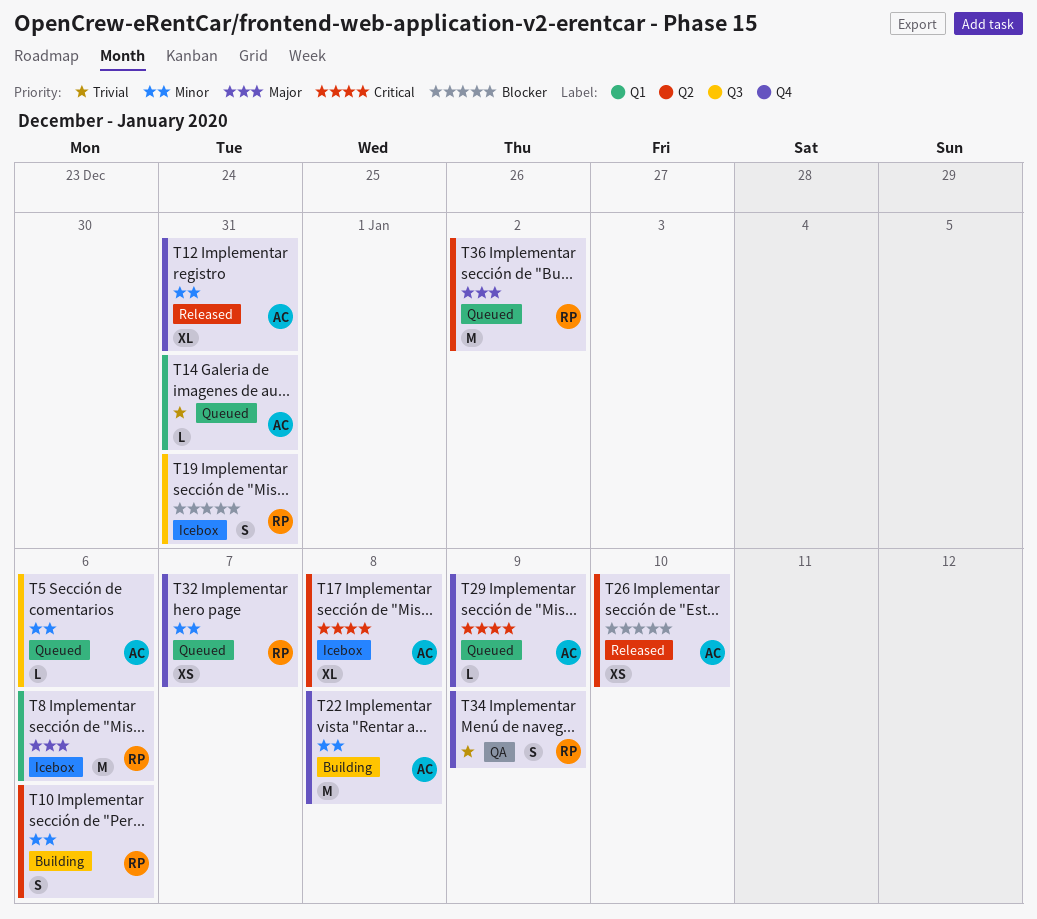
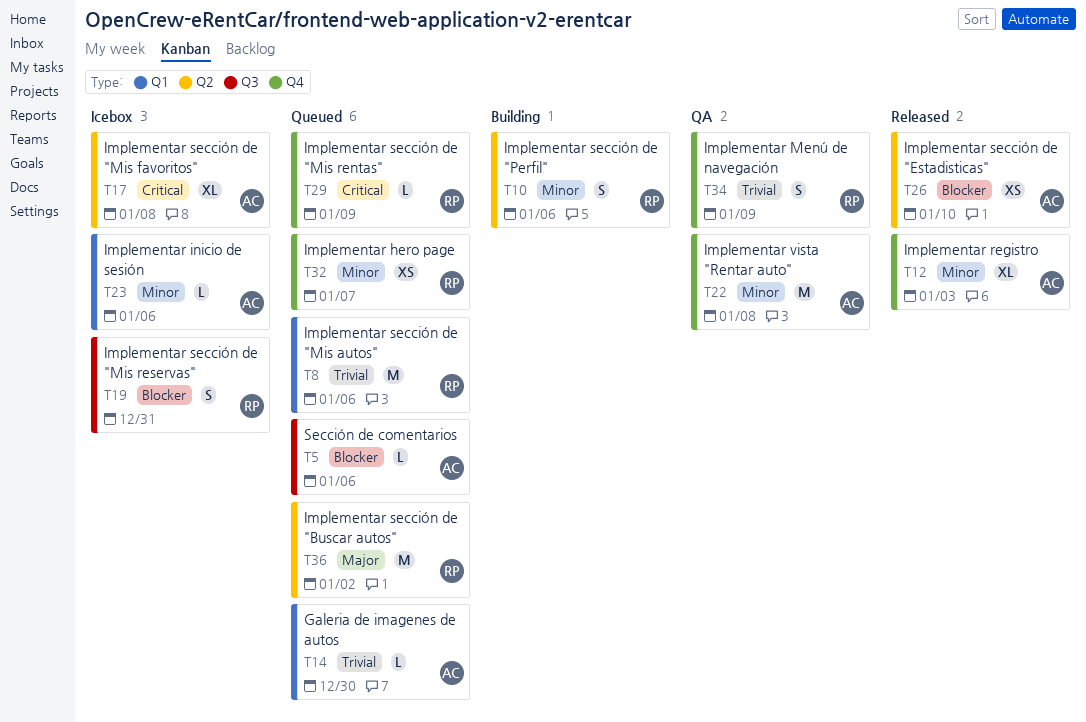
T5, priority: Minor -> Blocker
T8, status: Icebox -> Queued
T8, priority: Major -> Trivial
T12, due: Dec 31 -> Jan 3
T14, due: Dec 31 -> Dec 30
T22, status: Building -> QA
T23: none -> present
T29, owner: AC -> RP

